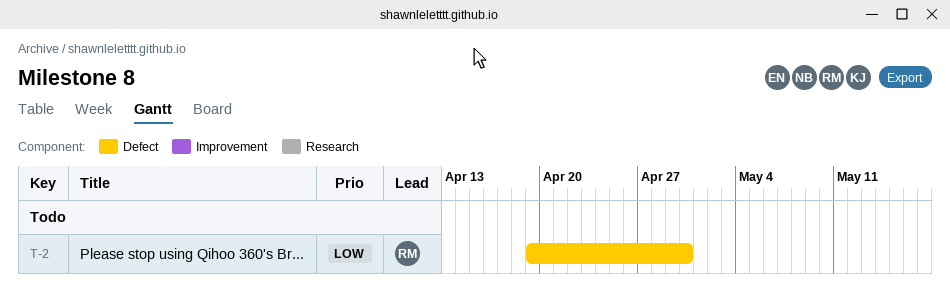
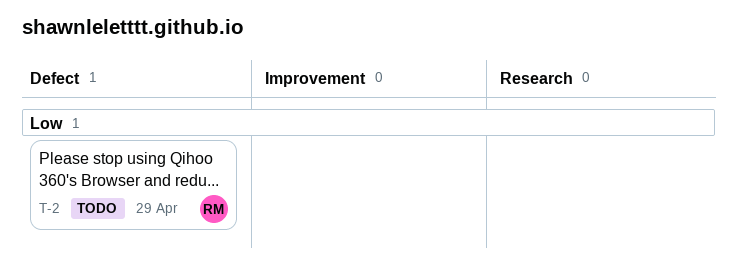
T-2, due: Apr 30 -> Apr 29

